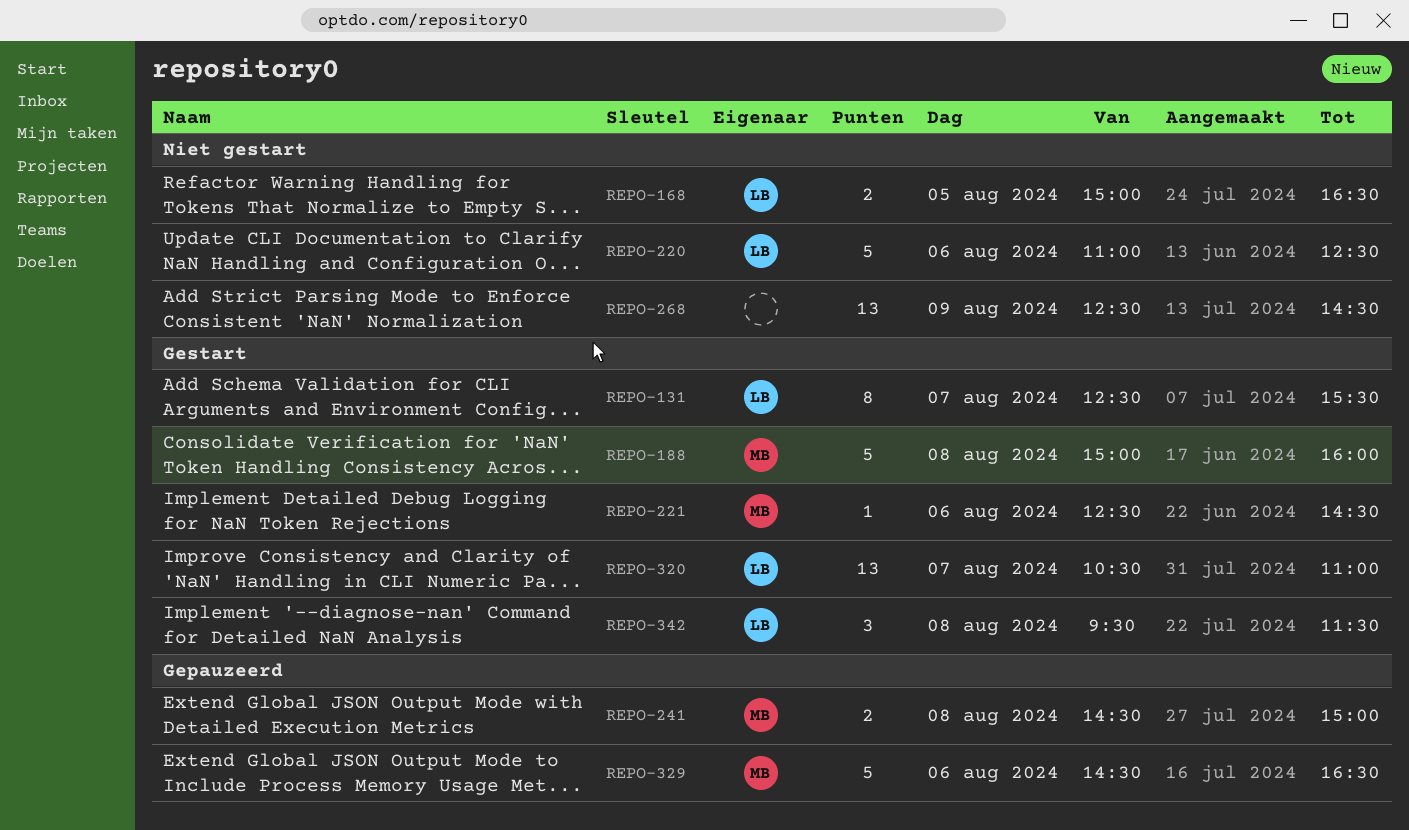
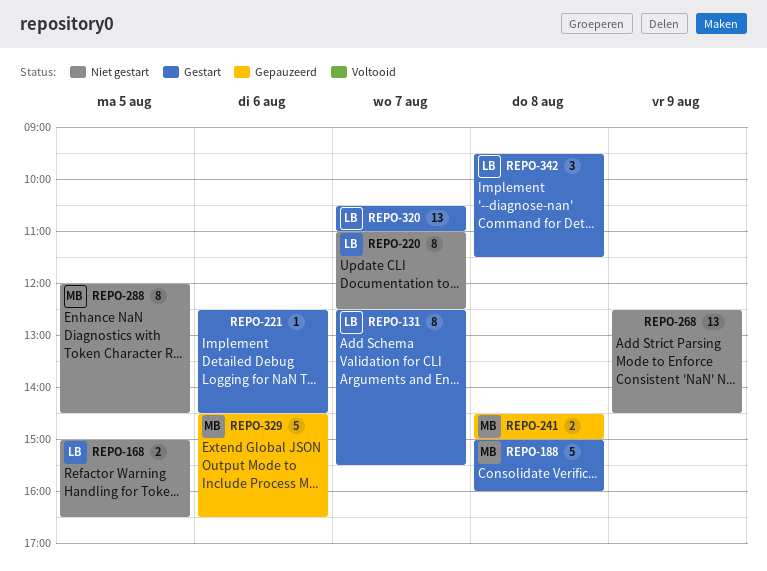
REPO-220, estimate: 5 -> 8
REPO-220, day: Aug 6 -> Aug 7
REPO-221, owner: MB -> none
REPO-288: none -> present

